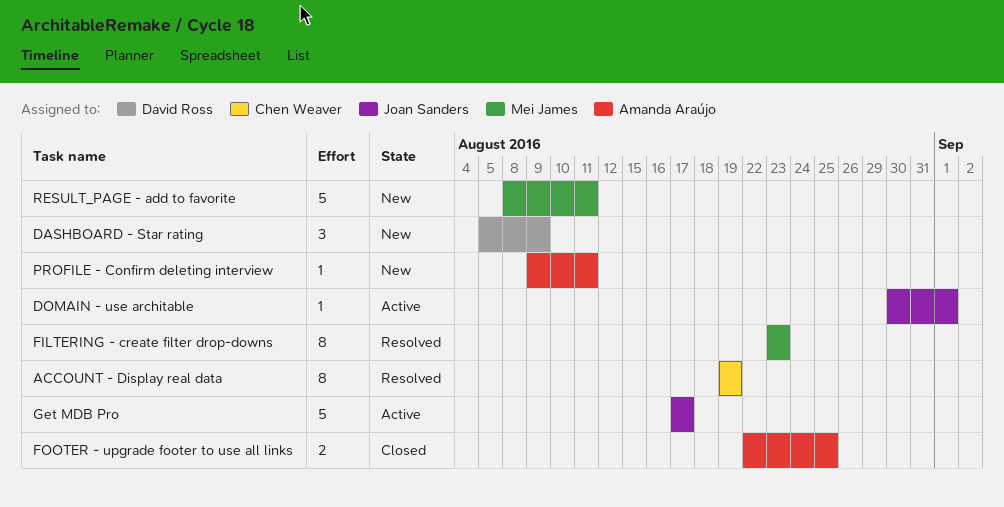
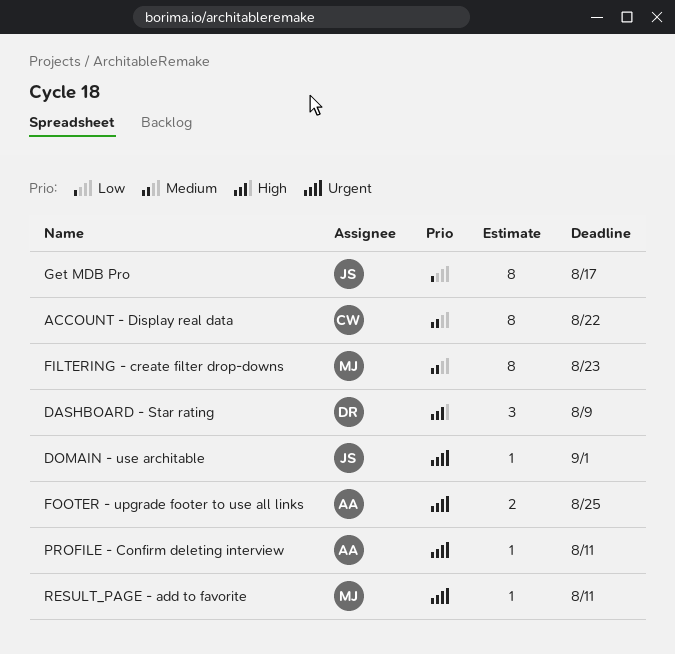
ACCOUNT - Display real data, due: Aug 19 -> Aug 22
Get MDB Pro, estimate: 5 -> 8
RESULT_PAGE - add to favorite, estimate: 5 -> 1

